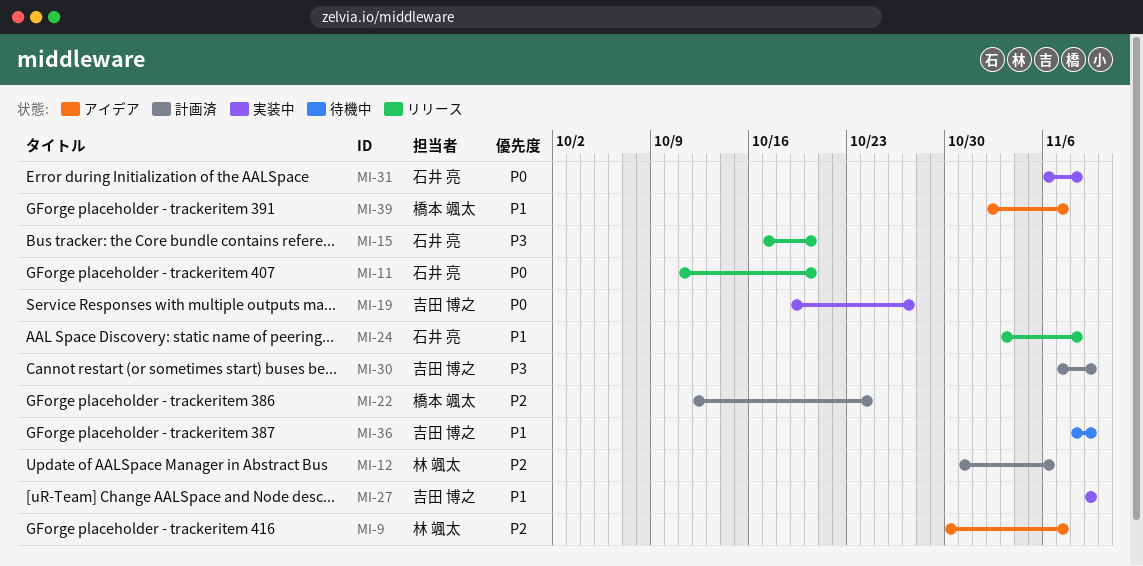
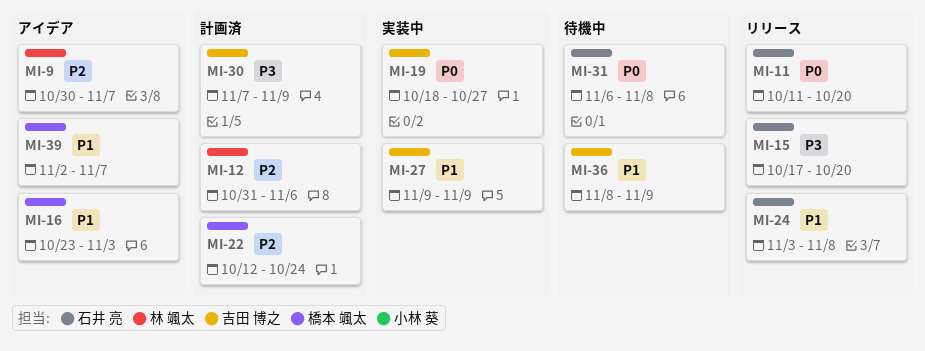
MI-16: none -> present
MI-19, start: Oct 19 -> Oct 18
MI-31, status: 実装中 -> 待機中

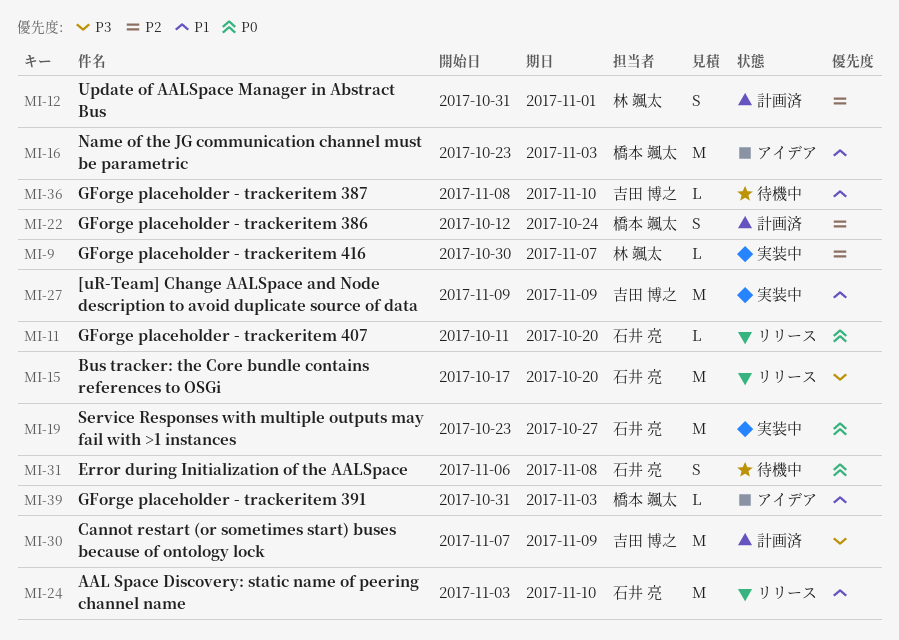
MI-9, status: アイデア -> 実装中
MI-12, due: Nov 6 -> Nov 1
MI-19, owner: 吉田 博之 -> 石井 亮
MI-19, start: Oct 18 -> Oct 23
MI-24, due: Nov 8 -> Nov 10
MI-36, due: Nov 9 -> Nov 10
MI-39, start: Nov 2 -> Oct 31
MI-39, due: Nov 7 -> Nov 3

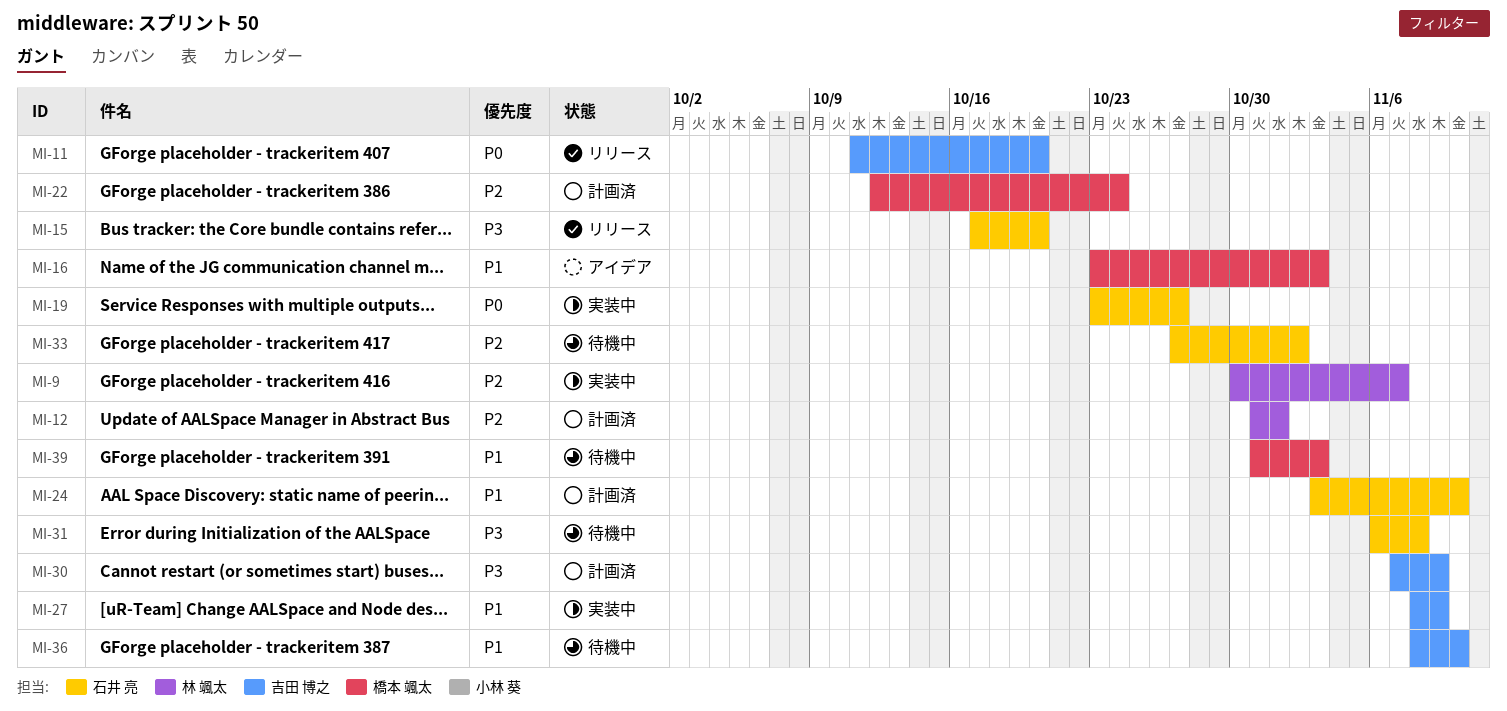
MI-11, owner: 石井 亮 -> 吉田 博之
MI-24, status: リリース -> 計画済
MI-27, start: Nov 9 -> Nov 8
MI-31, priority: P0 -> P3
MI-33: none -> present
MI-39, status: アイデア -> 待機中

